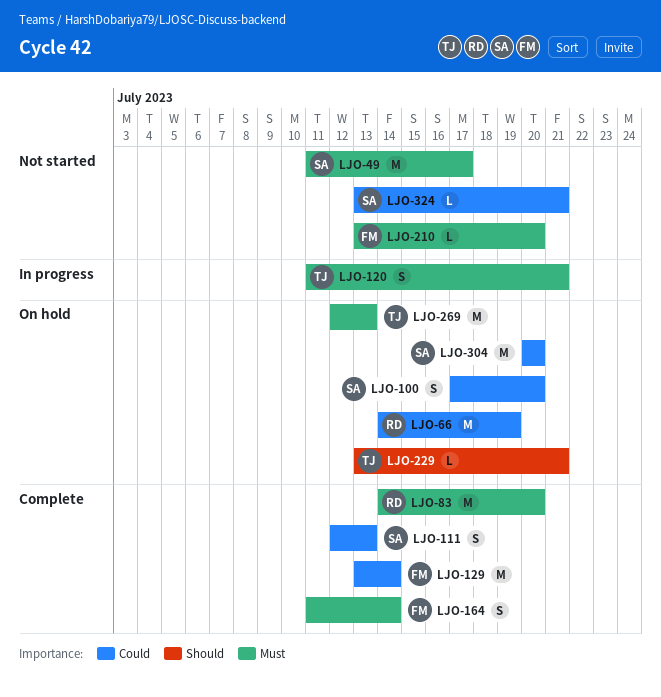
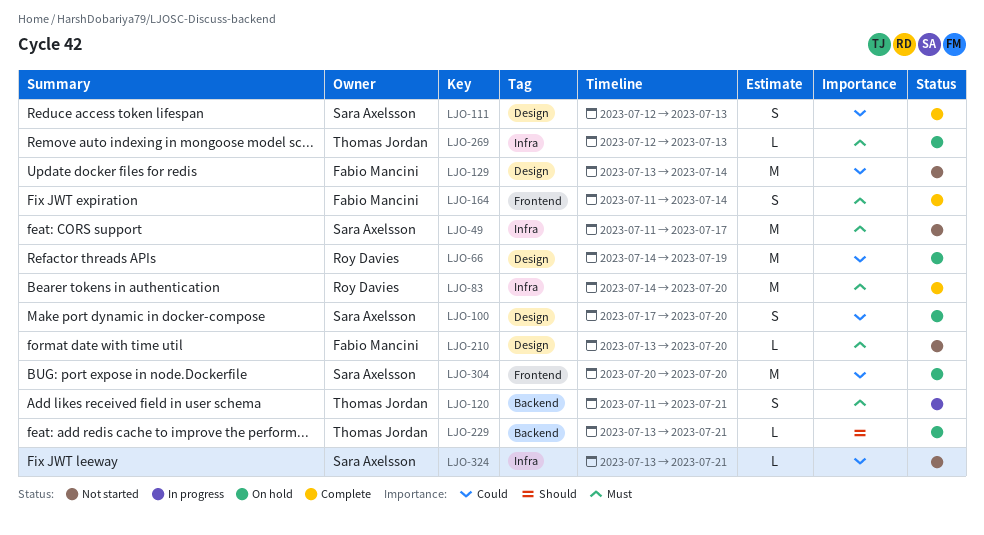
LJO-129, status: Complete -> Not started
LJO-269, estimate: M -> L

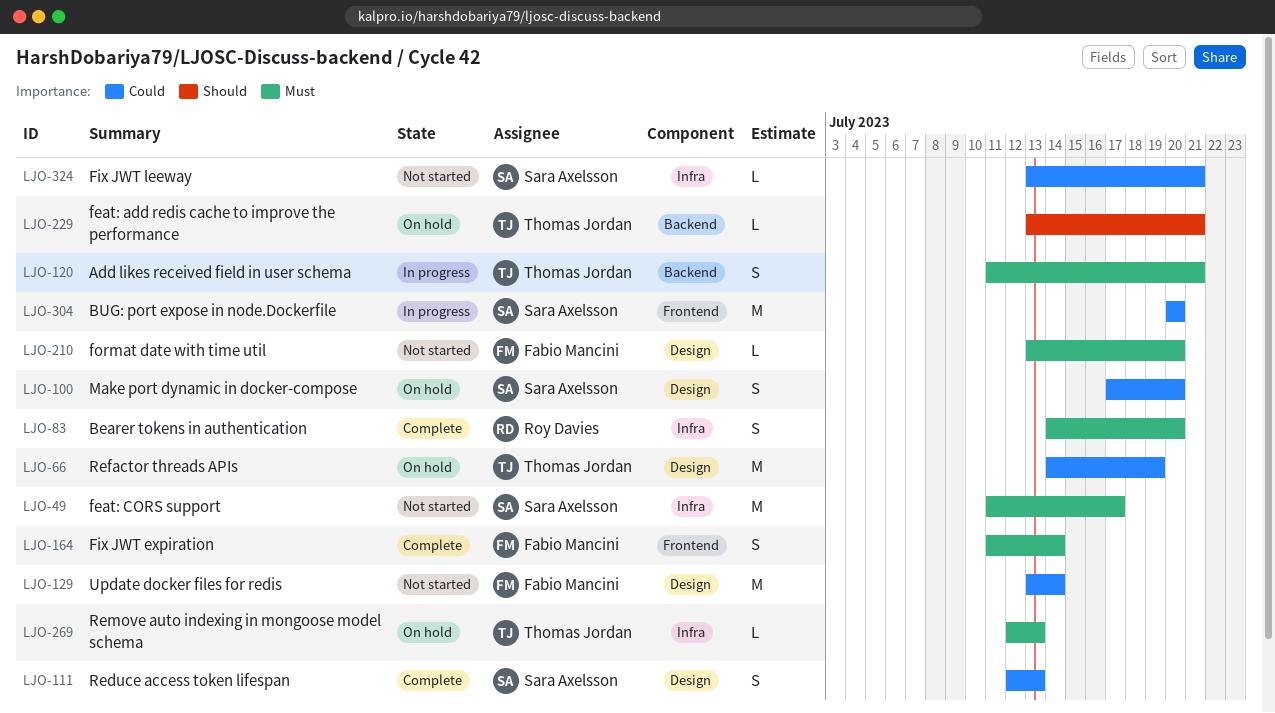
LJO-66, owner: Roy Davies -> Thomas Jordan
LJO-83, estimate: M -> S
LJO-304, status: On hold -> In progress

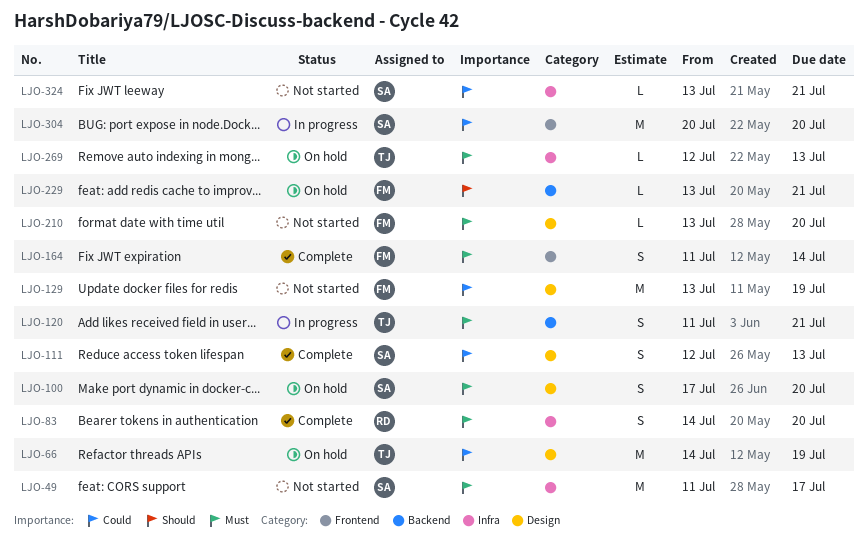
LJO-100, priority: Could -> Must
LJO-129, due: Jul 14 -> Jul 19
LJO-229, owner: Thomas Jordan -> Fabio Mancini

